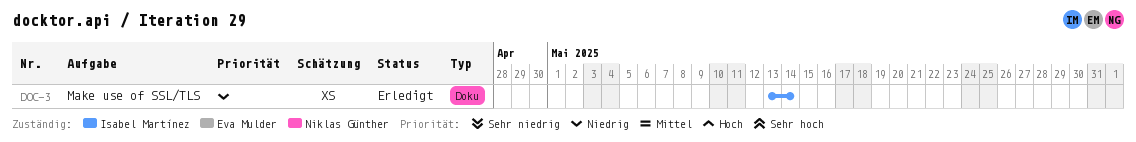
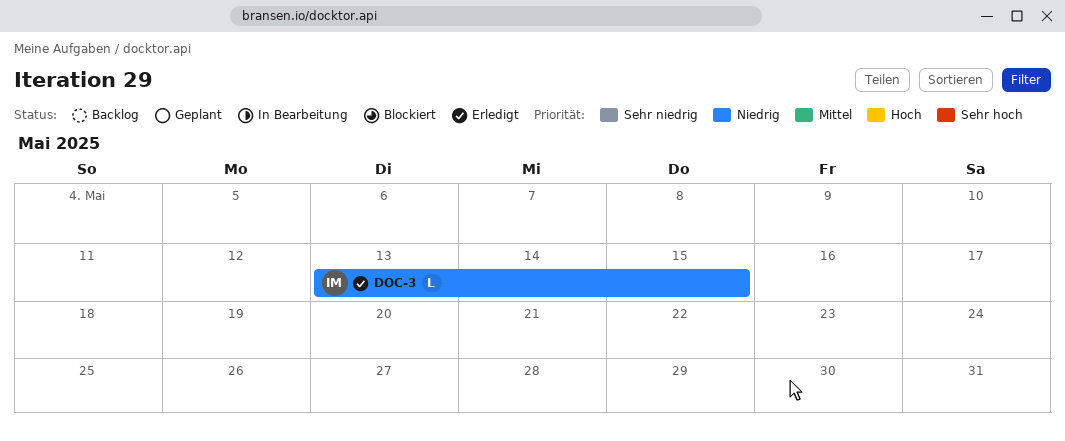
DOC-3, estimate: XS -> L
DOC-3, due: May 14 -> May 15

